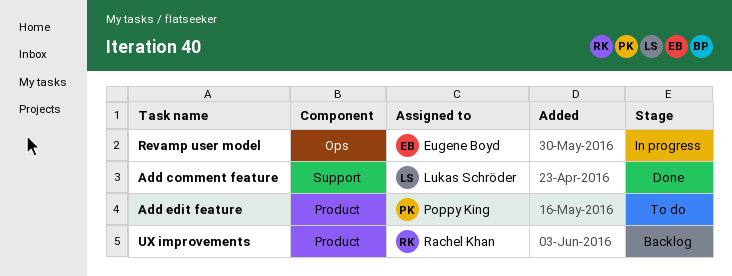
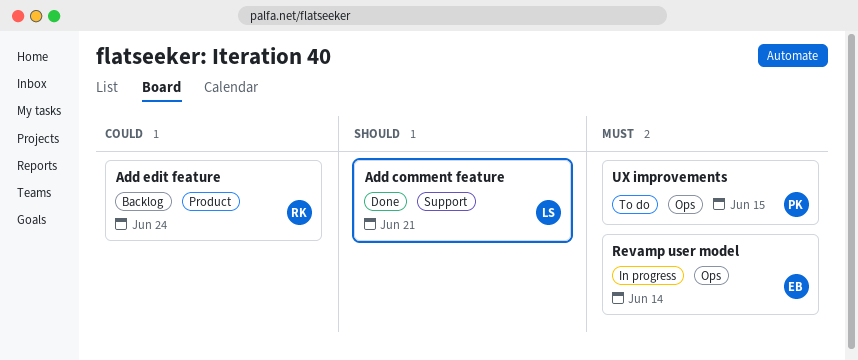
Add edit feature, status: To do -> Backlog
Add edit feature, owner: Poppy King -> Rachel Khan
UX improvements, status: Backlog -> To do
UX improvements, owner: Rachel Khan -> Poppy King
UX improvements, label: Product -> Ops

